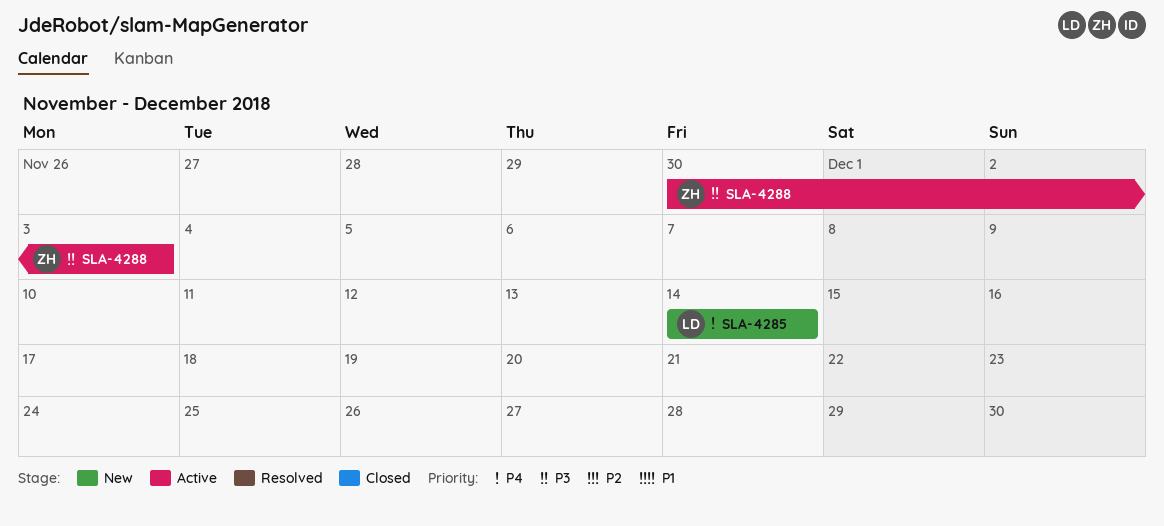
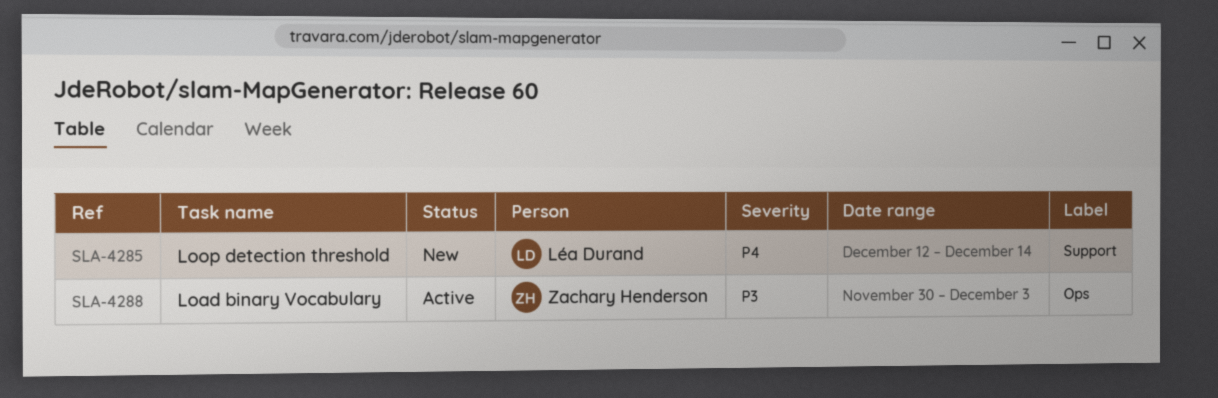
SLA-4285, start: Dec 14 -> Dec 12

